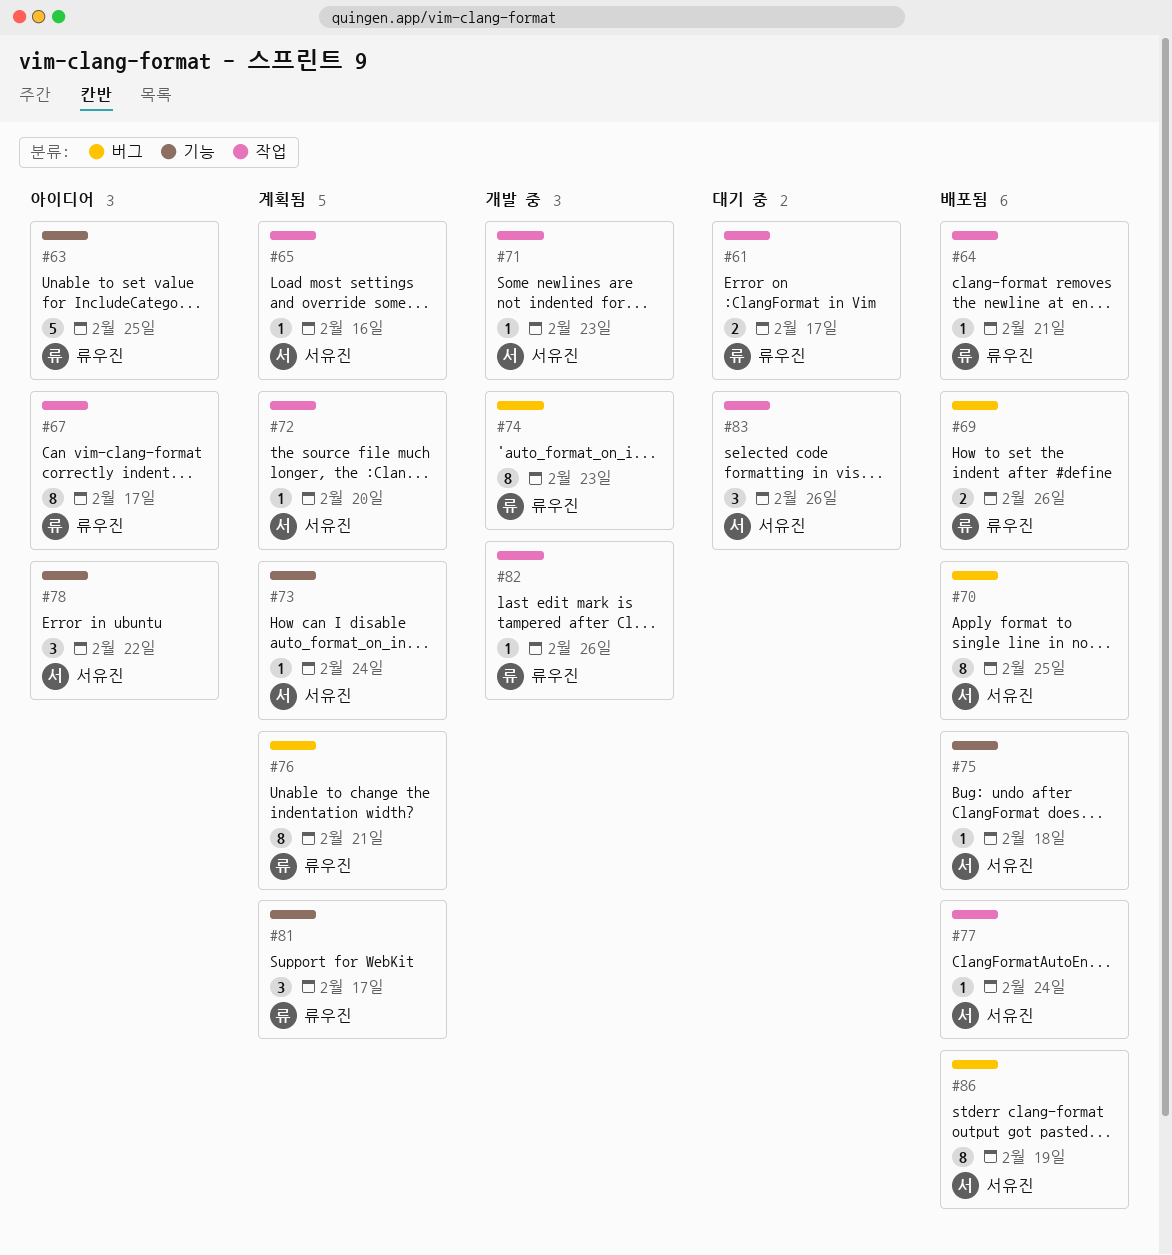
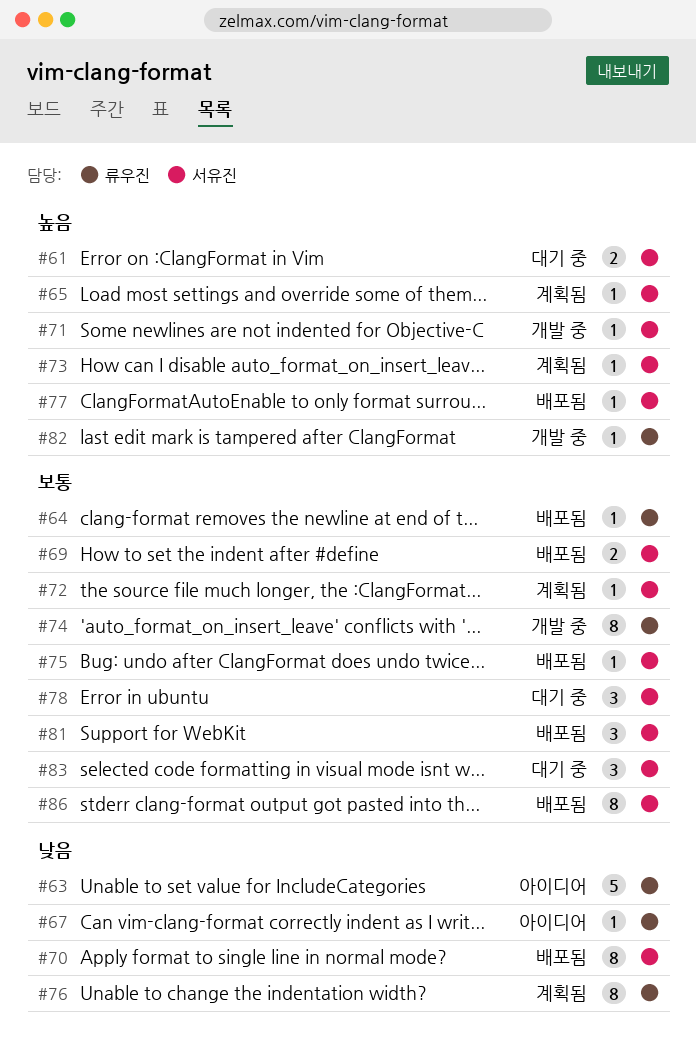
#61, owner: 류우진 -> 서유진
#67, estimate: 8 -> 1
#69, owner: 류우진 -> 서유진
#78, status: 아이디어 -> 대기 중
#81, status: 계획됨 -> 배포됨
#81, owner: 류우진 -> 서유진

